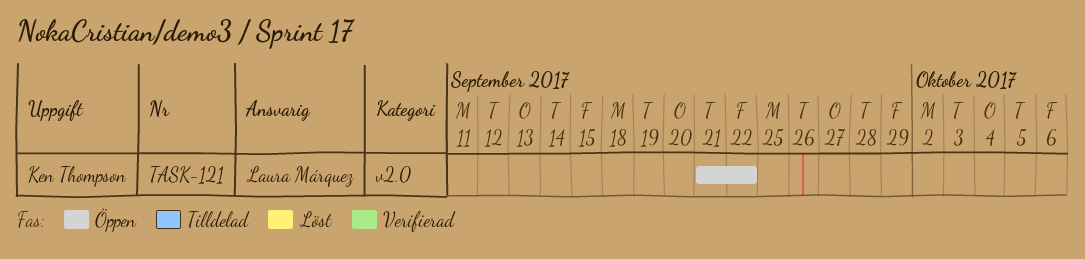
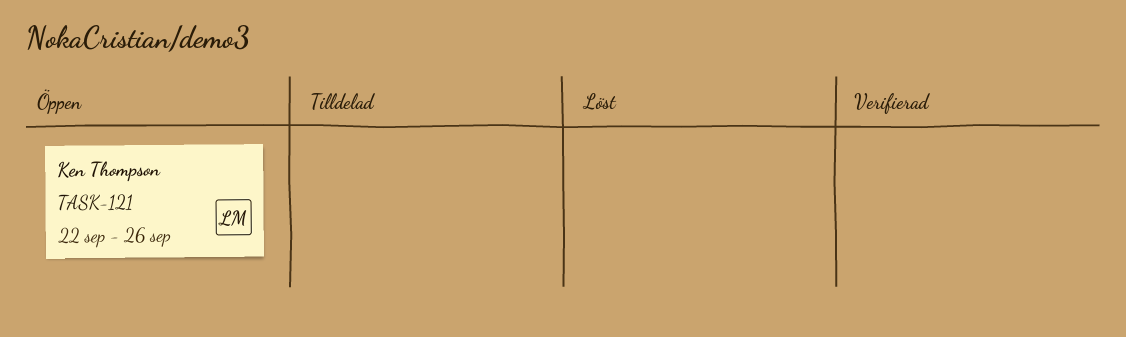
TASK-121, start: Sep 21 -> Sep 22
TASK-121, due: Sep 22 -> Sep 26

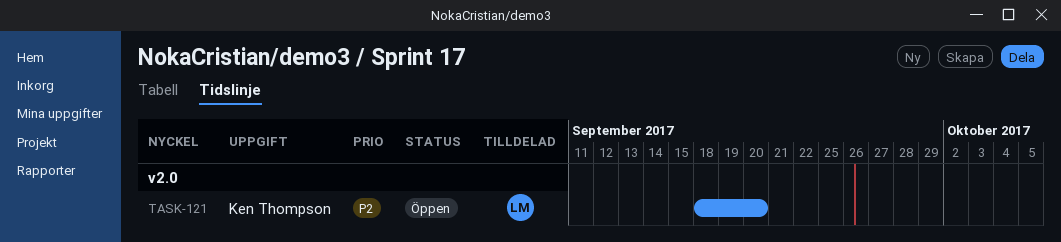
TASK-121, start: Sep 22 -> Sep 18
TASK-121, due: Sep 26 -> Sep 20

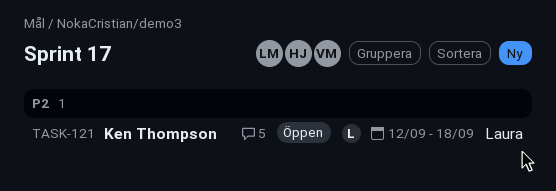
TASK-121, start: Sep 18 -> Sep 12
TASK-121, due: Sep 20 -> Sep 18

